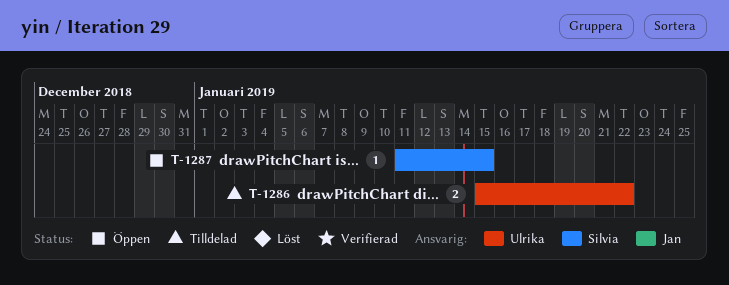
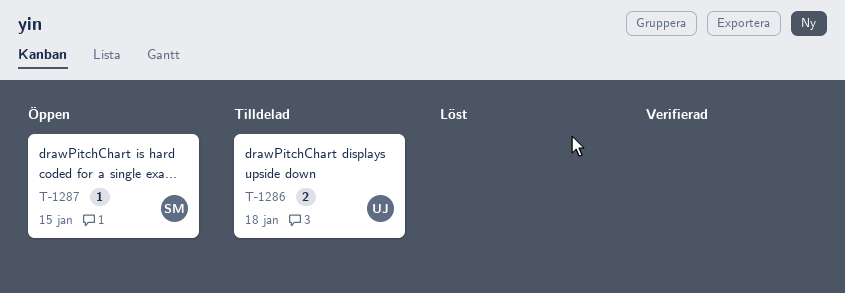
T-1286, due: Jan 22 -> Jan 18

